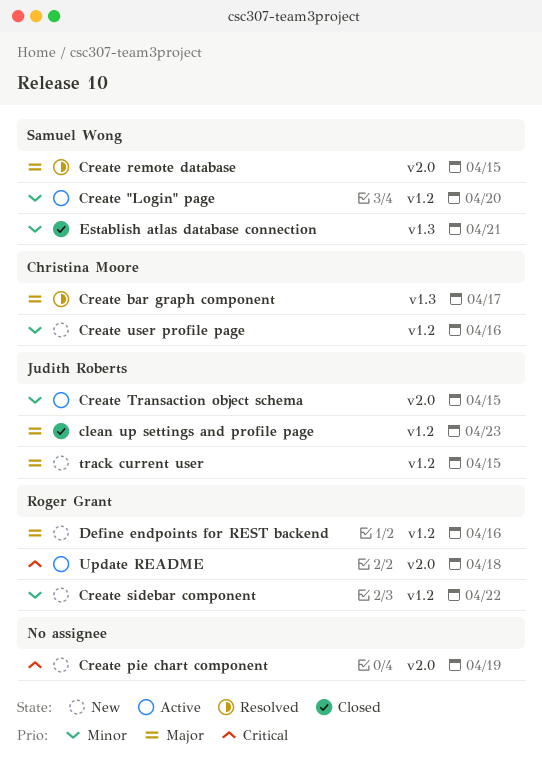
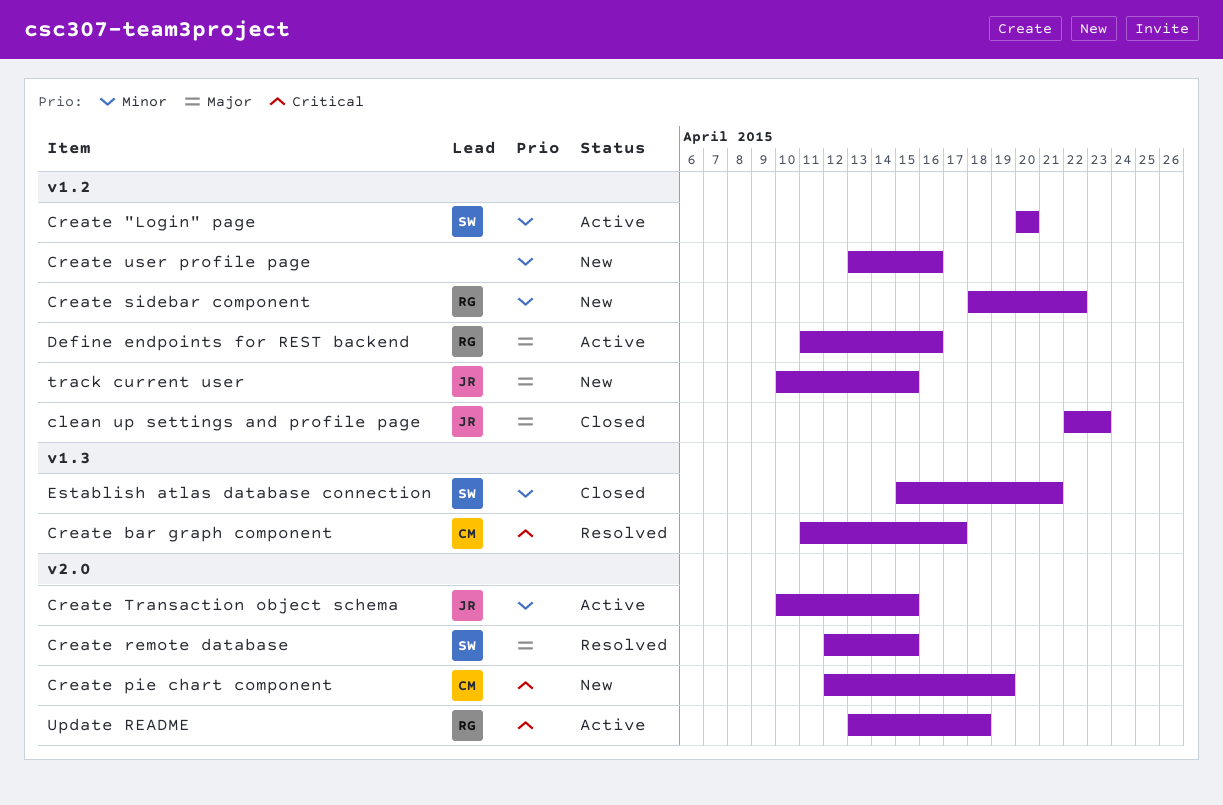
Create bar graph component, priority: Major -> Critical
Create pie chart component, owner: none -> Christina Moore
Create user profile page, owner: Christina Moore -> none
Define endpoints for REST backend, status: New -> Active

